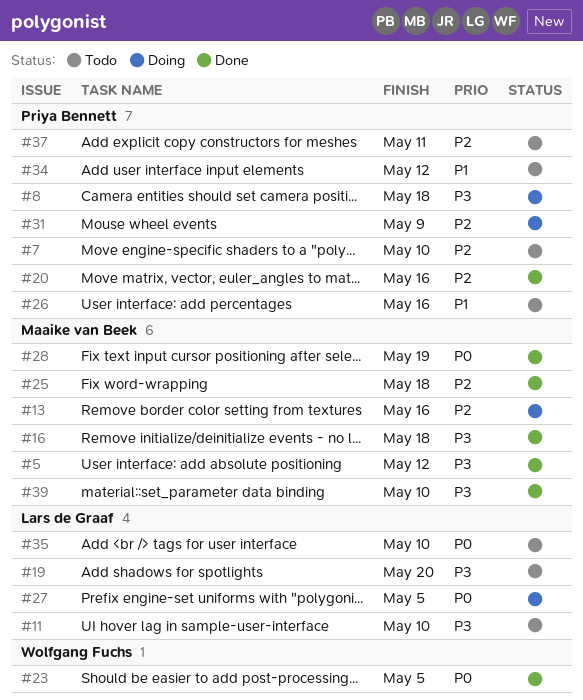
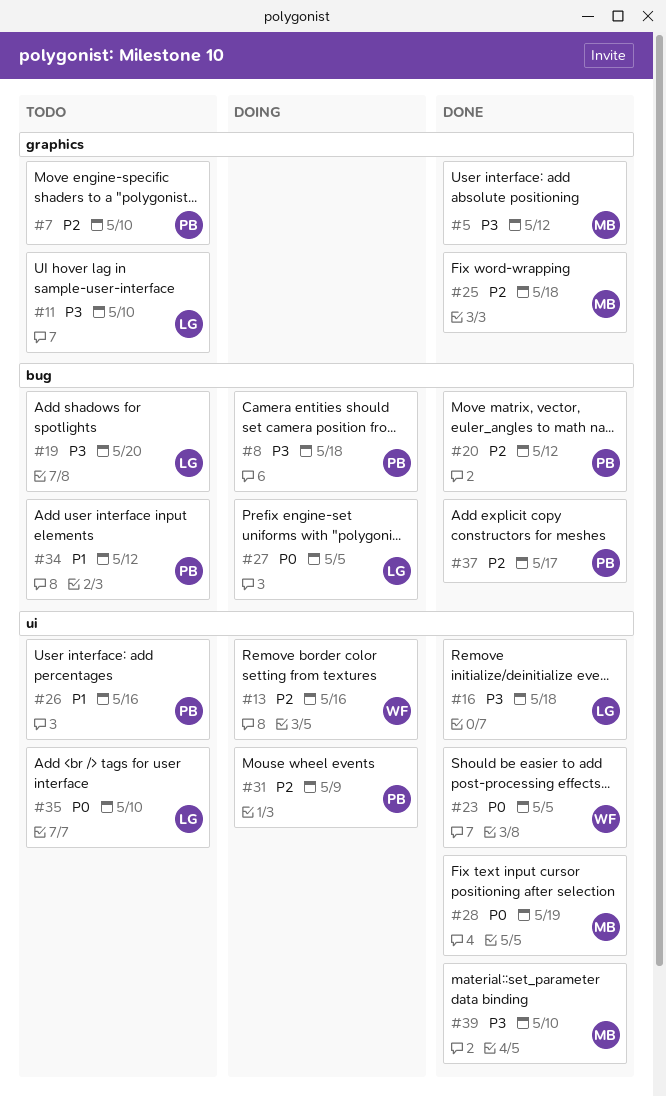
#13, owner: Maaike van Beek -> Wolfgang Fuchs
#16, owner: Maaike van Beek -> Lars de Graaf
#20, due: May 16 -> May 12
#37, status: Todo -> Done
#37, due: May 11 -> May 17

